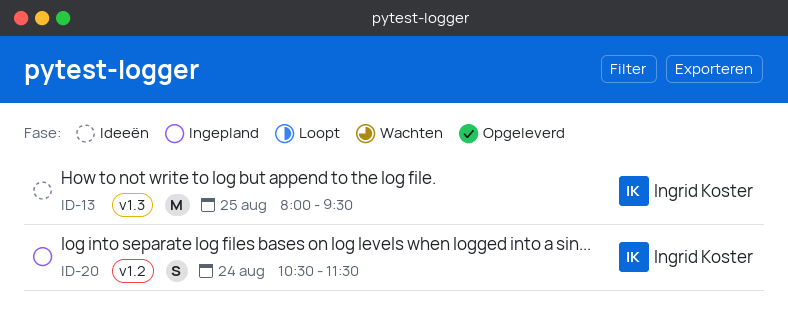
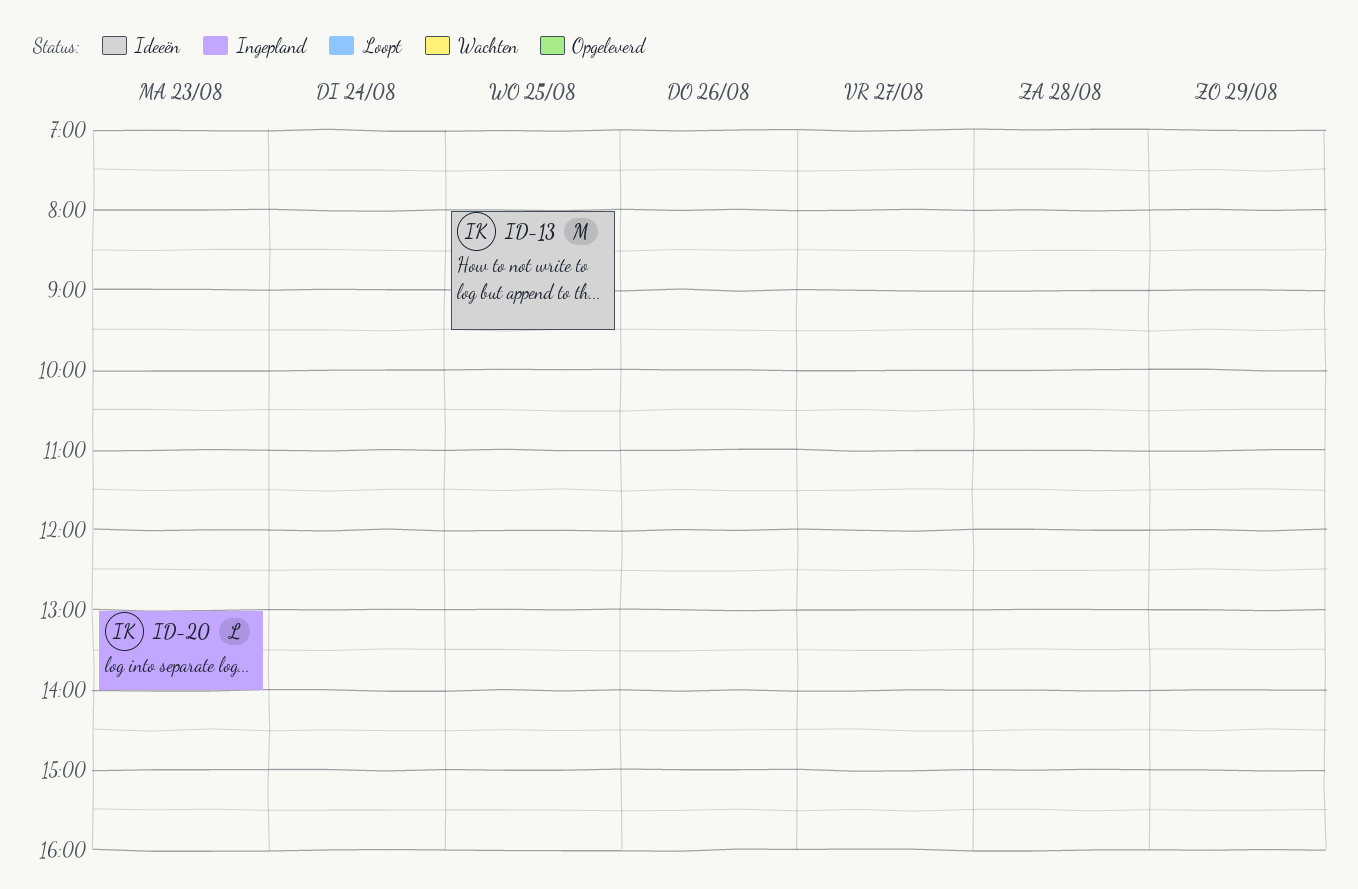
ID-20, estimate: S -> L
ID-20, day: Aug 24 -> Aug 23
ID-20, begins: 10:30 -> 13:00
ID-20, ends: 11:30 -> 14:00

